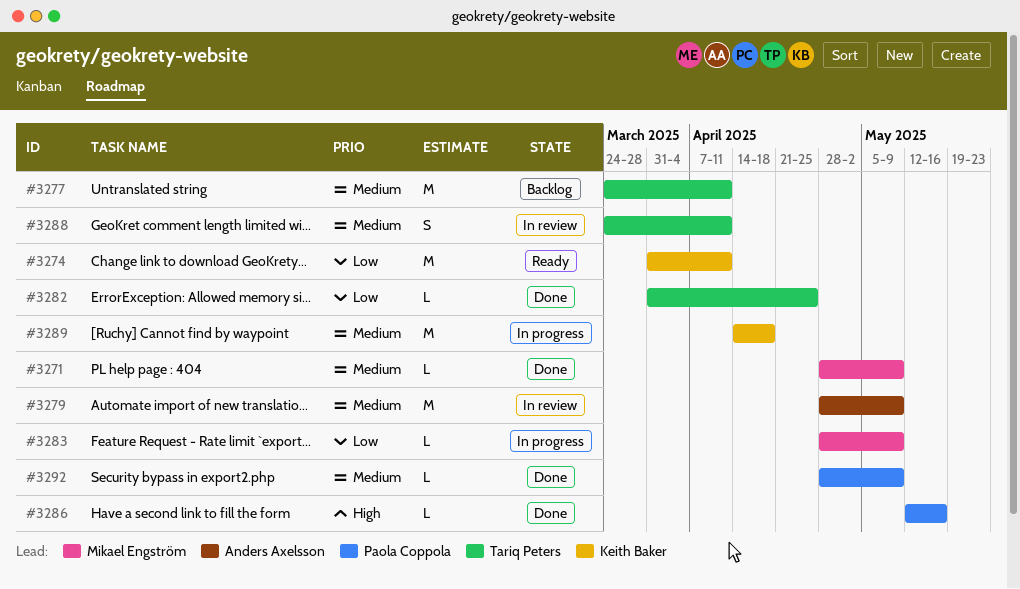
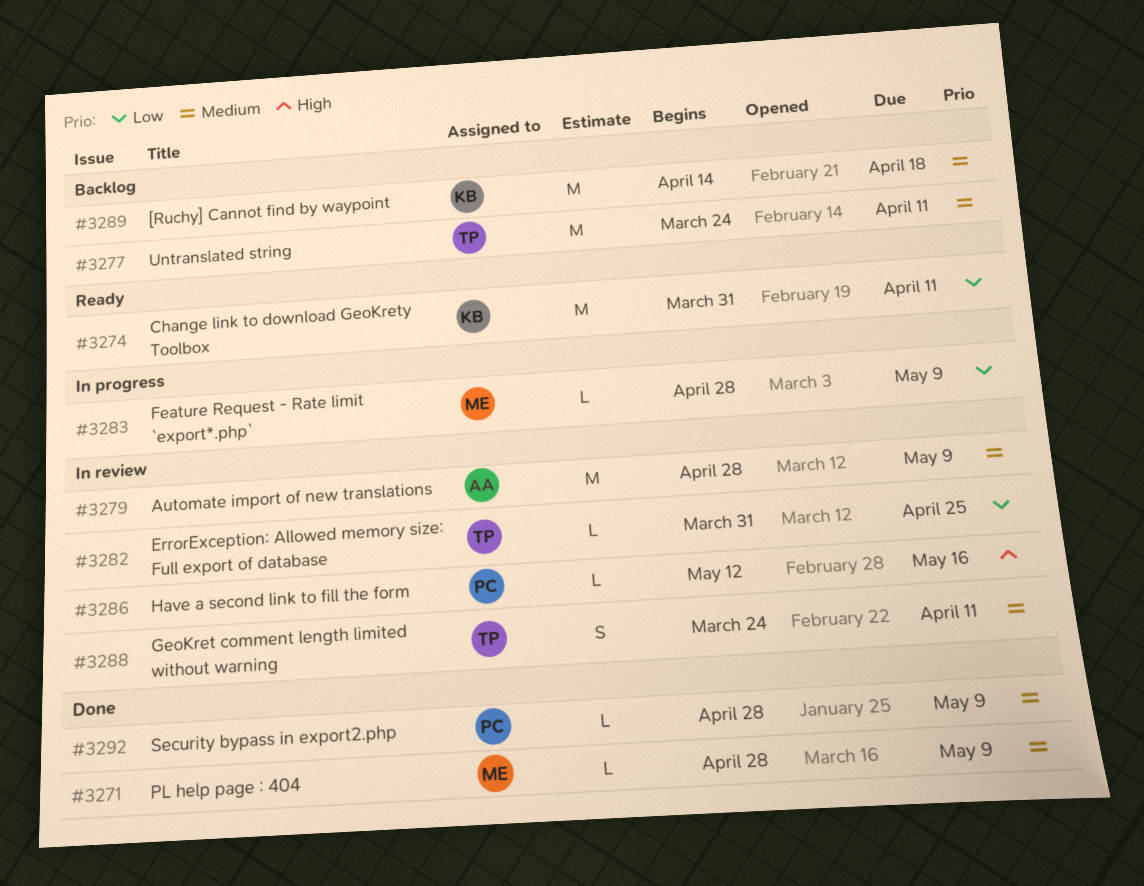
#3282, status: Done -> In review
#3286, status: Done -> In review
#3289, status: In progress -> Backlog

